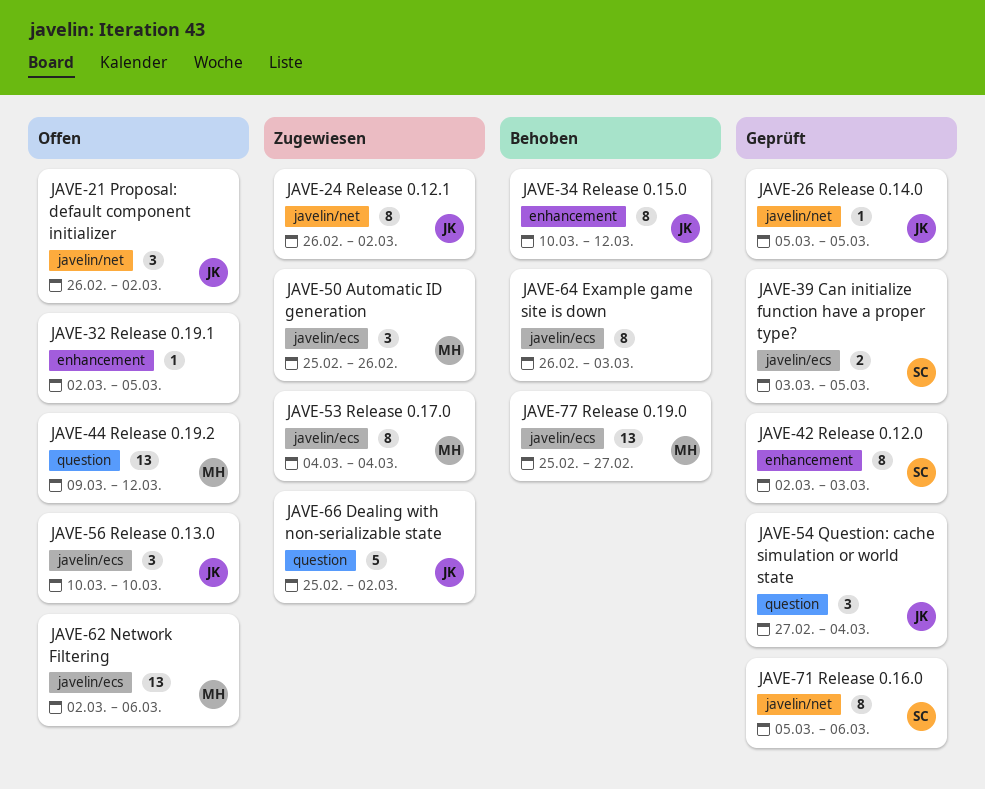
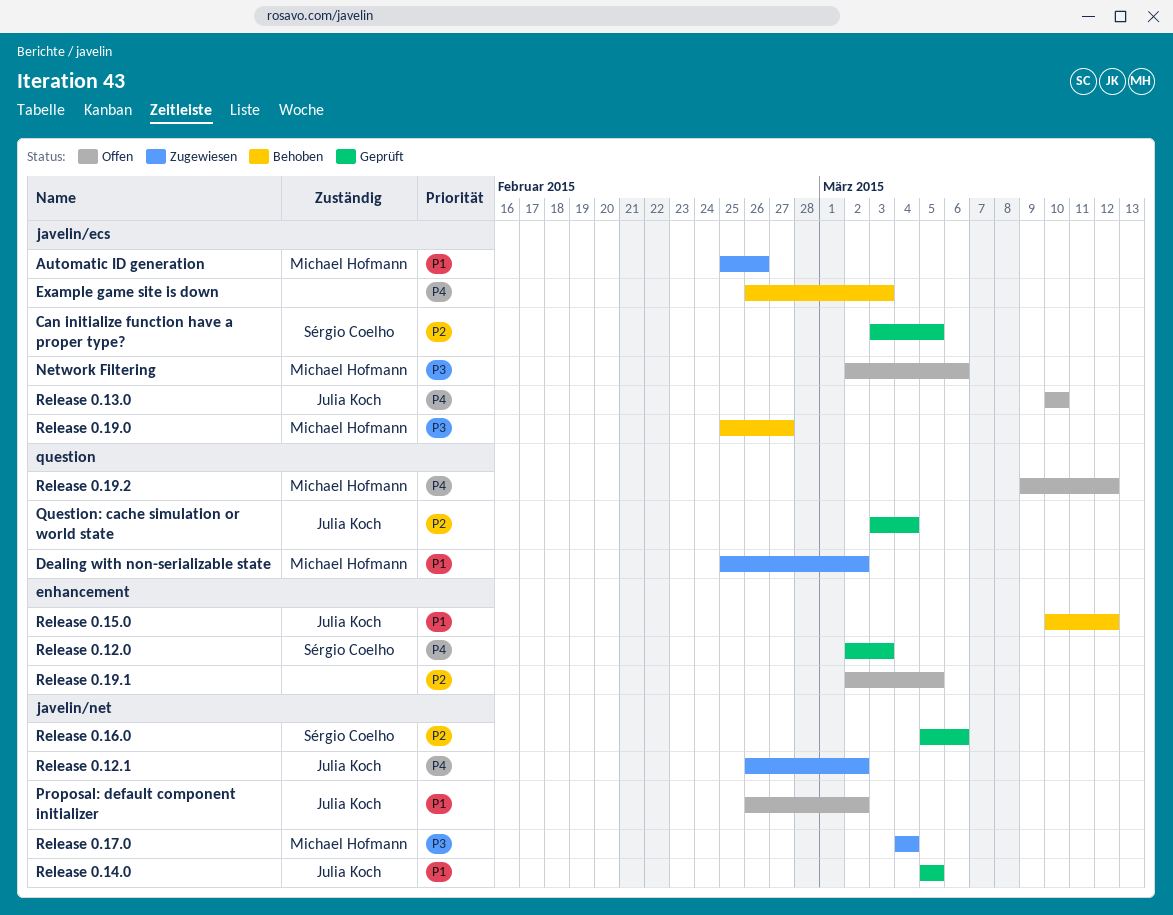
Dealing with non-serializable state, owner: Julia Koch -> Michael Hofmann
Question: cache simulation or world state, start: Feb 27 -> Mar 3
Release 0.17.0, label: javelin/ecs -> javelin/net

